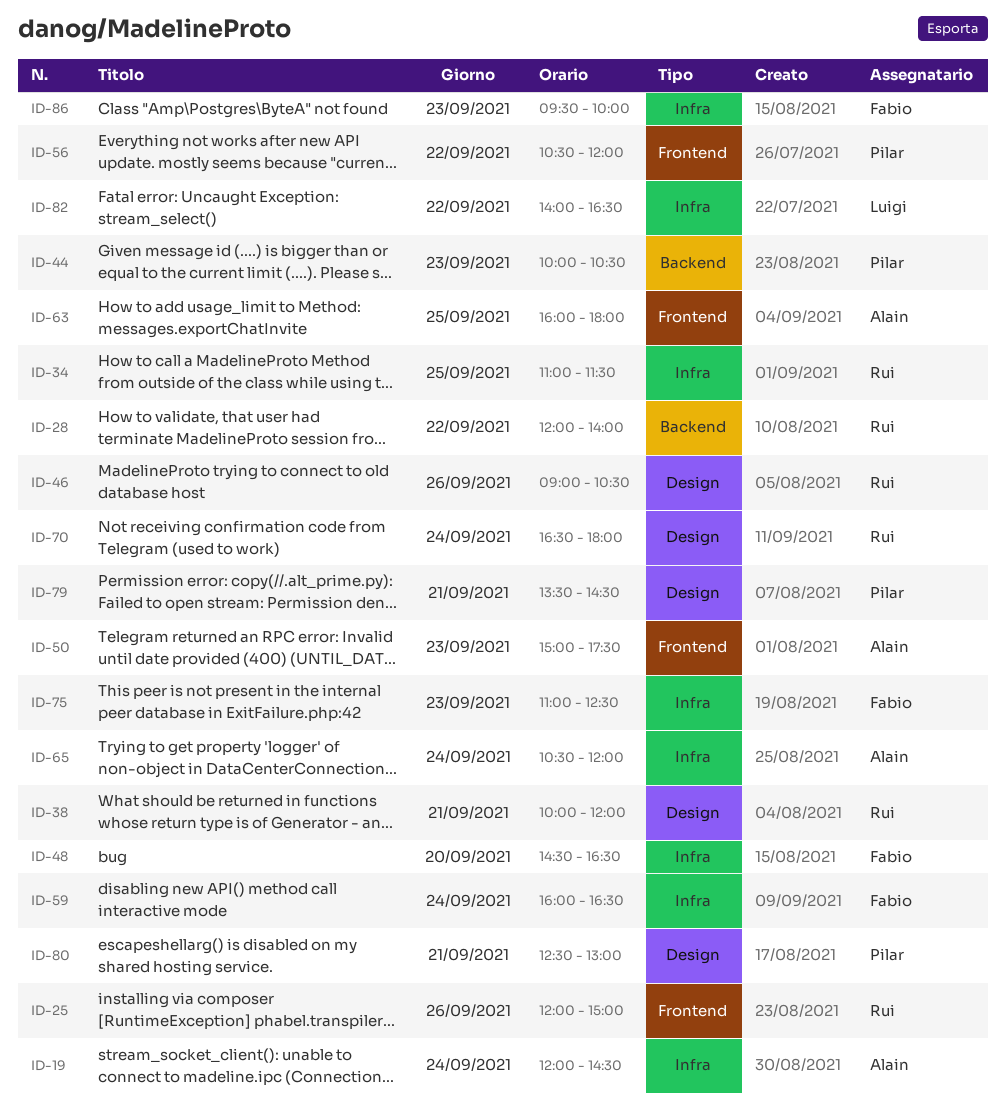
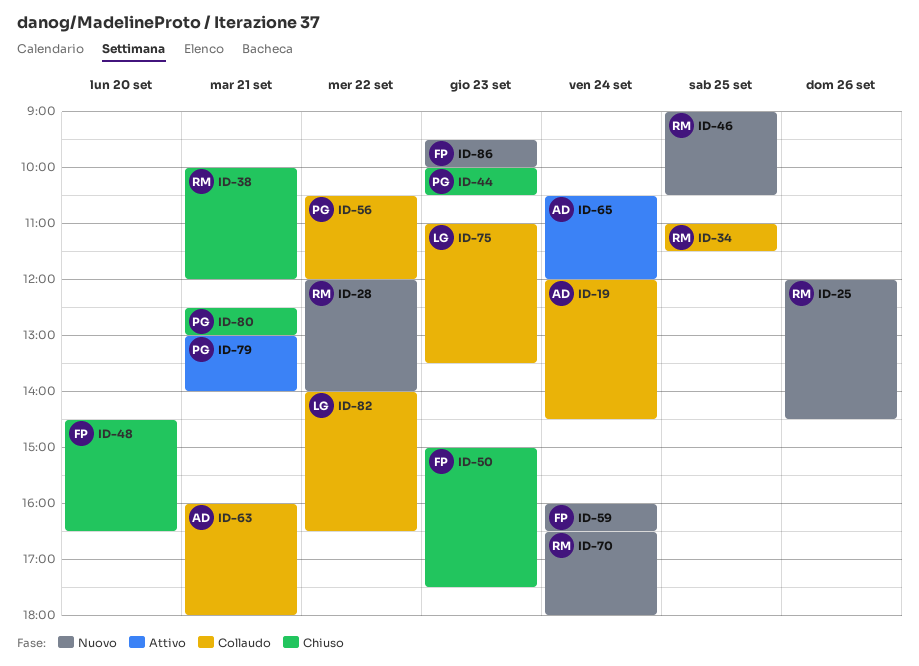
ID-25, ends: 15:00 -> 14:30
ID-46, day: Sep 26 -> Sep 25
ID-50, owner: Alain -> Fabio
ID-63, day: Sep 25 -> Sep 21
ID-75, owner: Fabio -> Luigi
ID-75, ends: 12:30 -> 13:30
ID-79, begins: 13:30 -> 13:00
ID-79, ends: 14:30 -> 14:00

